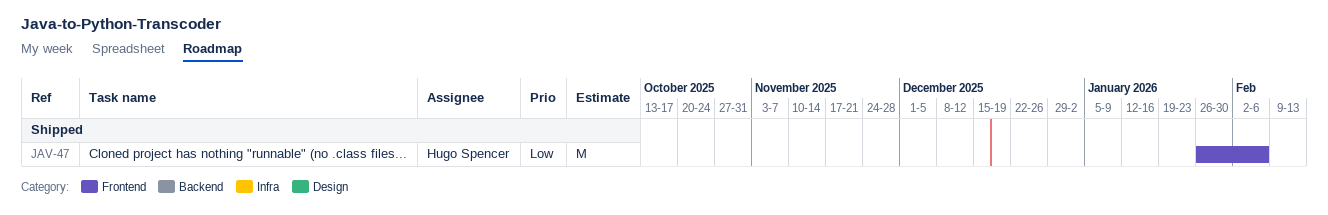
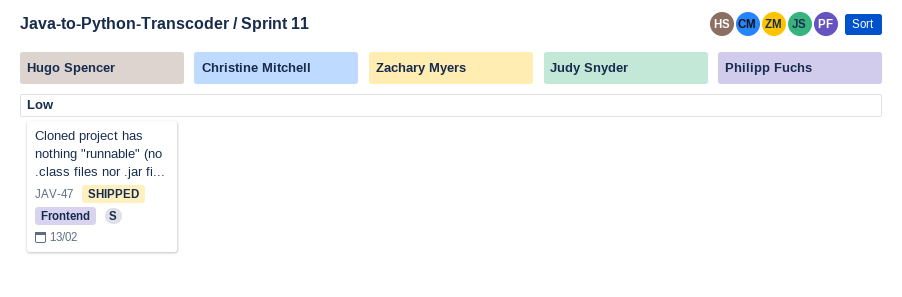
JAV-47, estimate: M -> S
JAV-47, due: Feb 6 -> Feb 13

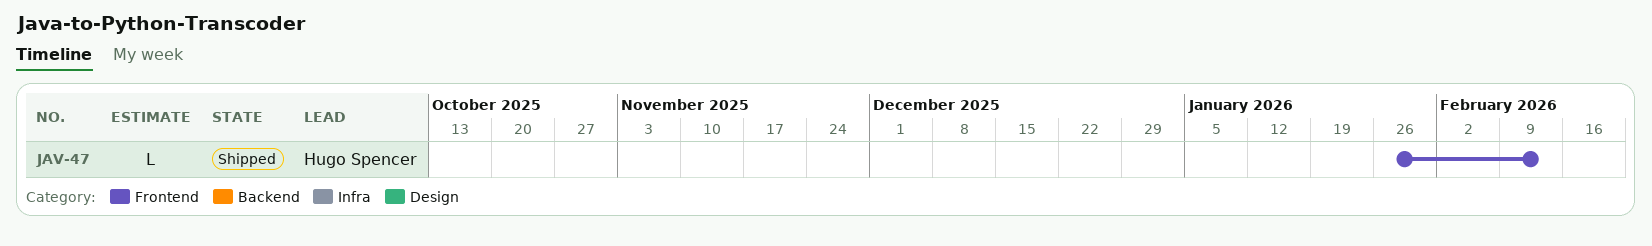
JAV-47, estimate: S -> L

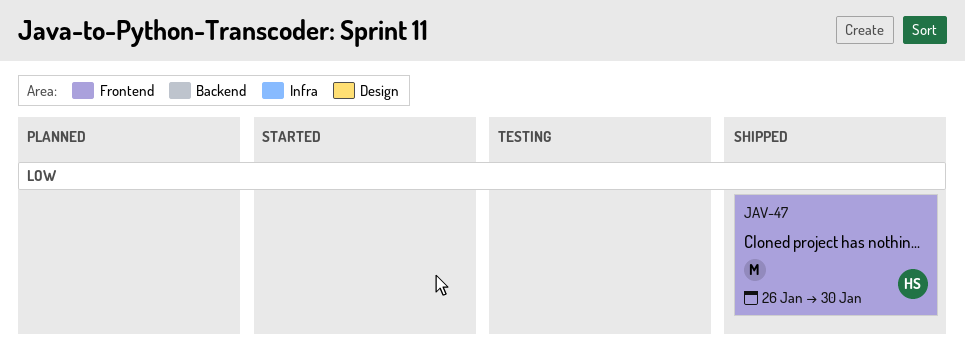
JAV-47, estimate: L -> M
JAV-47, due: Feb 13 -> Jan 30

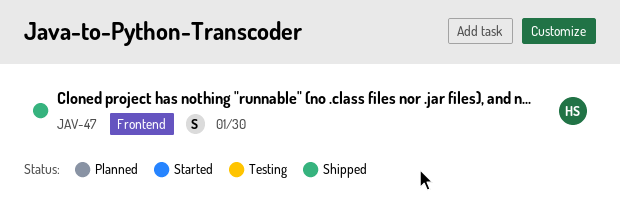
JAV-47, estimate: M -> S

